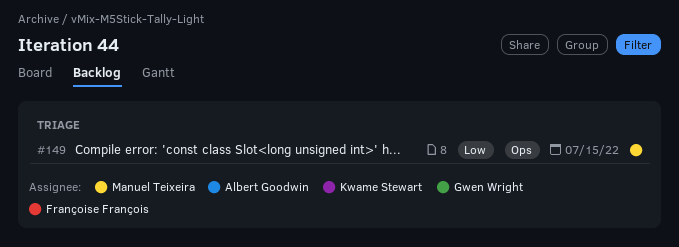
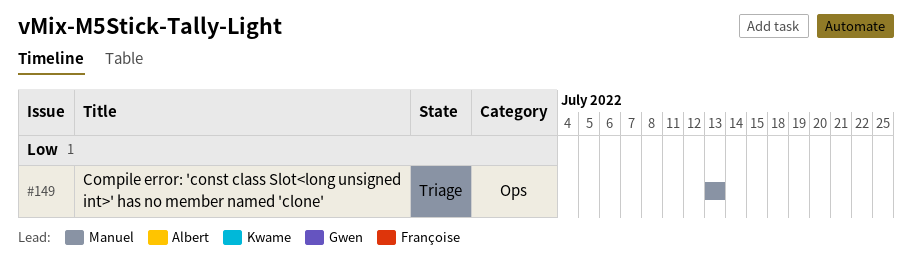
#149, due: Jul 15 -> Jul 13

